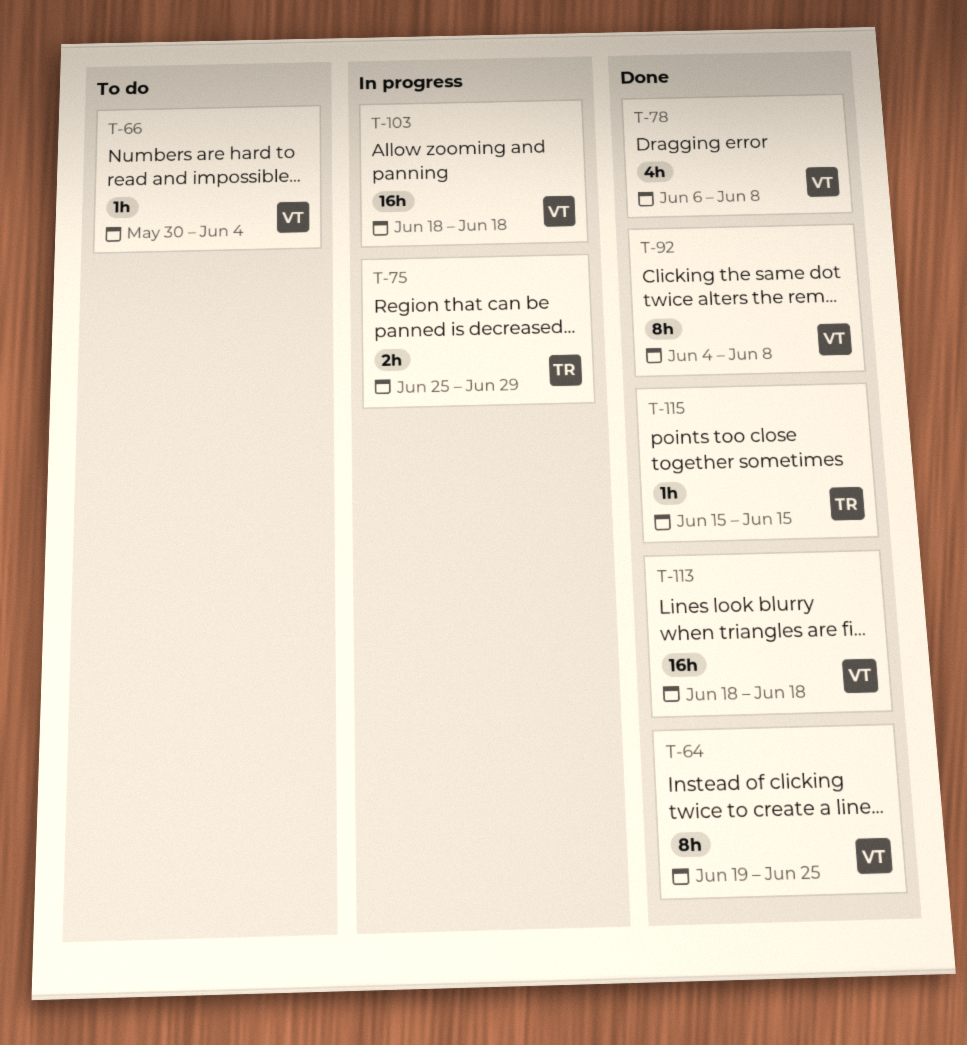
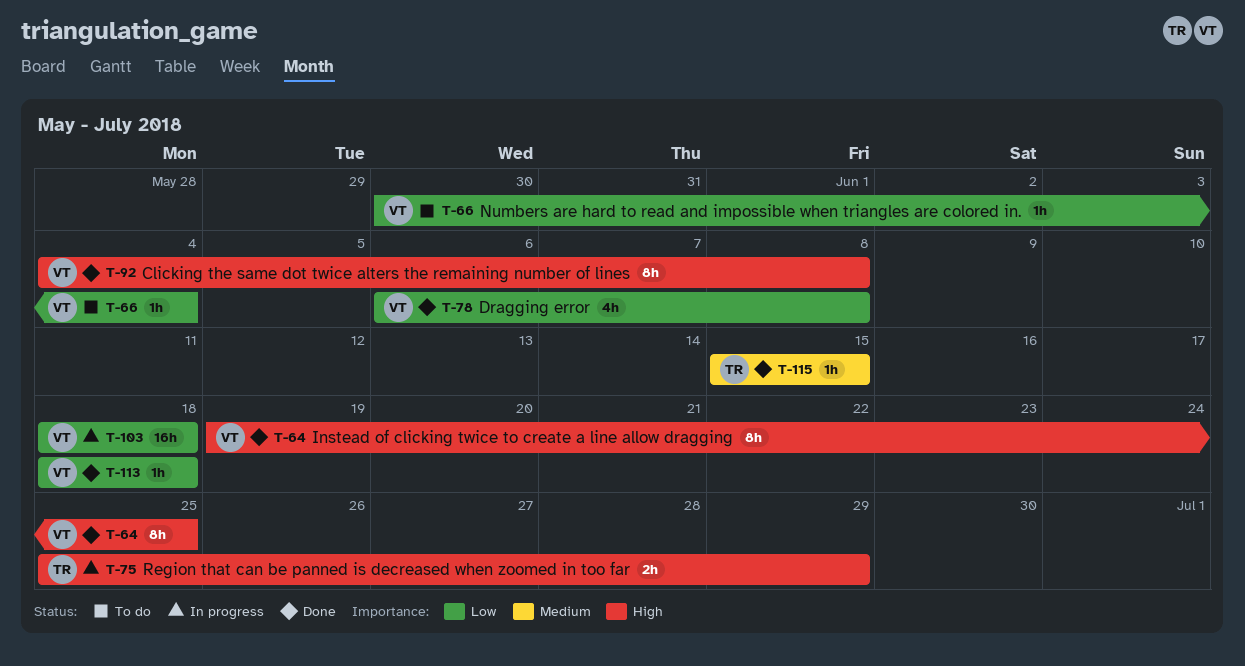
T-113, estimate: 16h -> 1h

